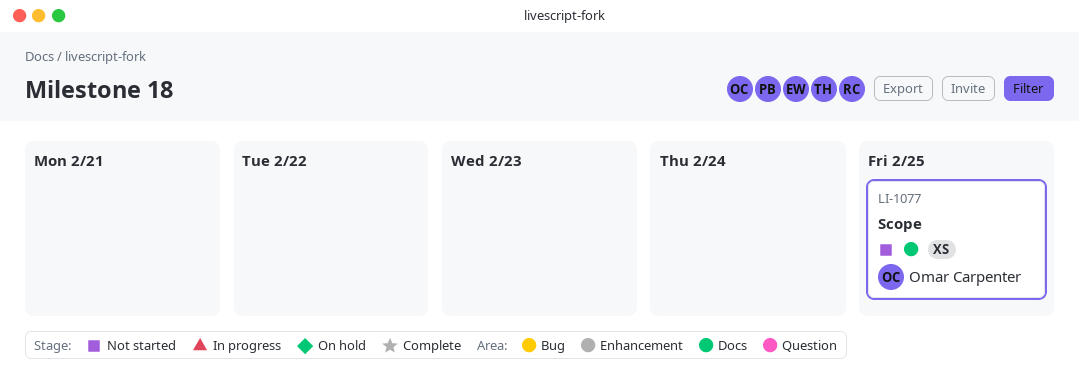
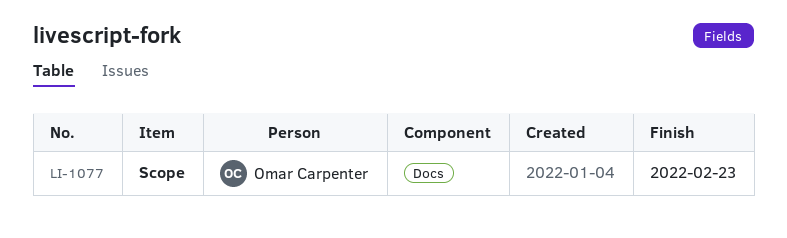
LI-1077, due: Feb 25 -> Feb 23

